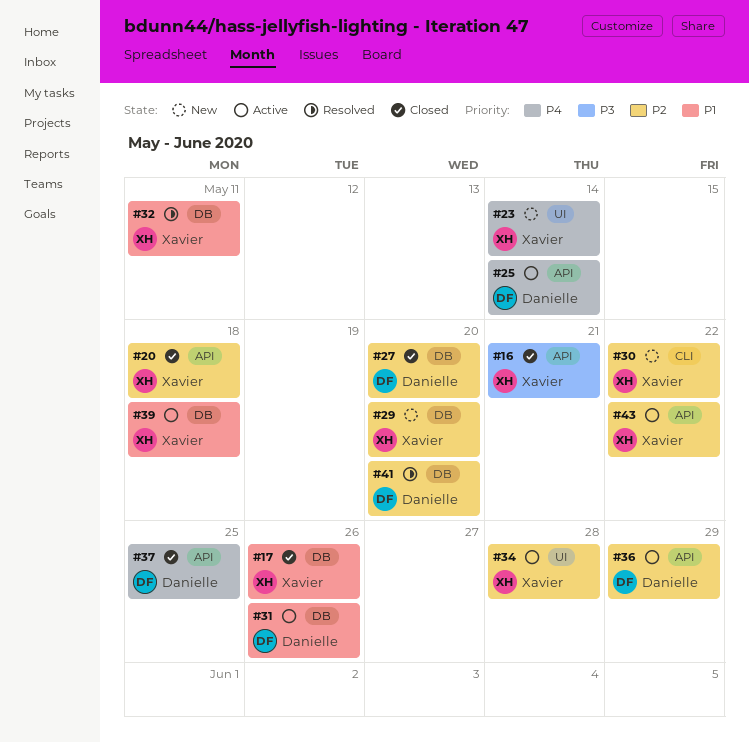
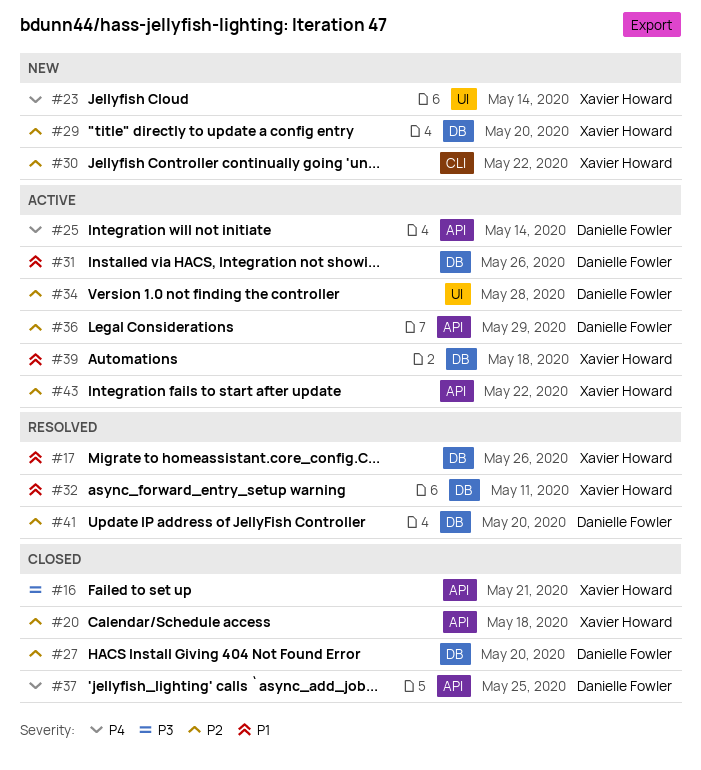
#17, status: Closed -> Resolved
#34, owner: Xavier Howard -> Danielle Fowler

